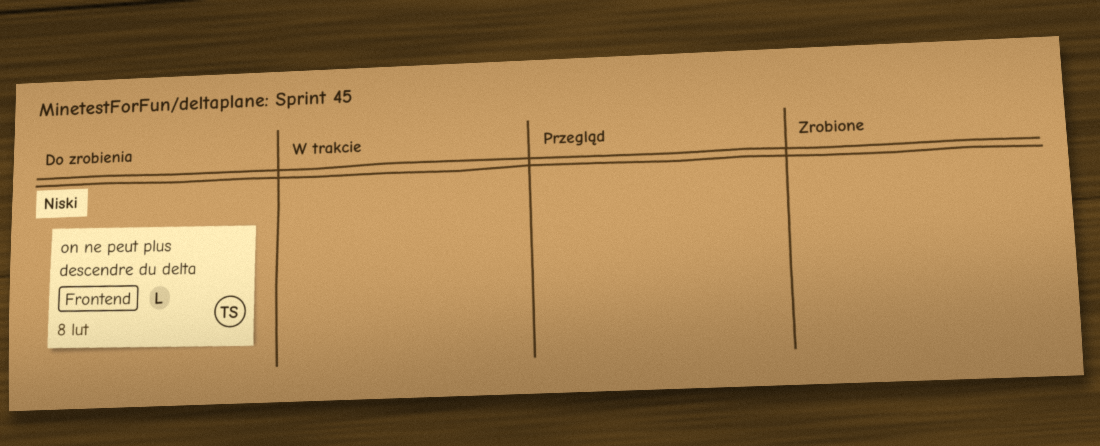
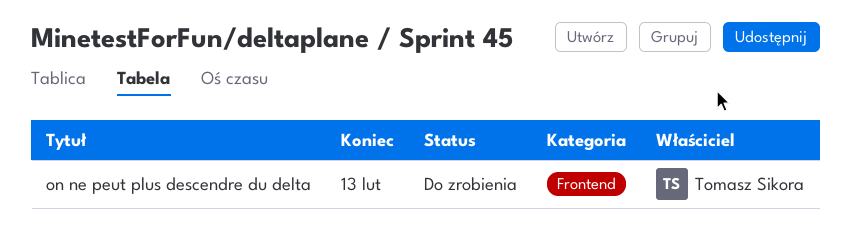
on ne peut plus descendre du delta, due: Feb 8 -> Feb 13

